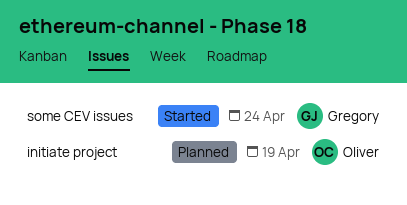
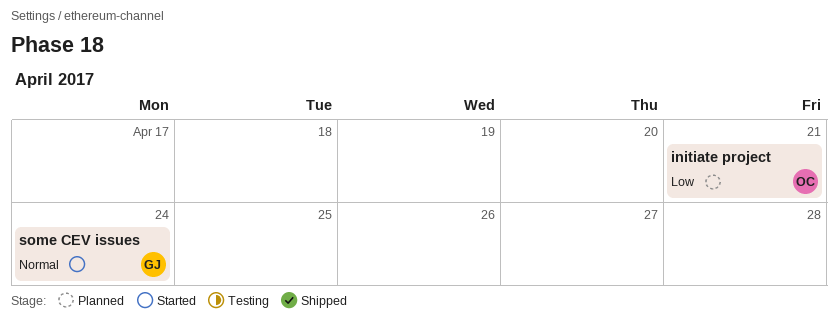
initiate project, due: Apr 19 -> Apr 21

